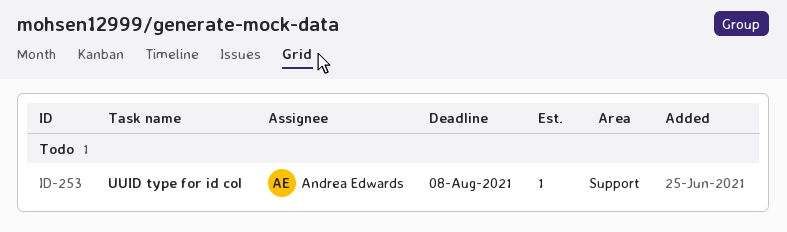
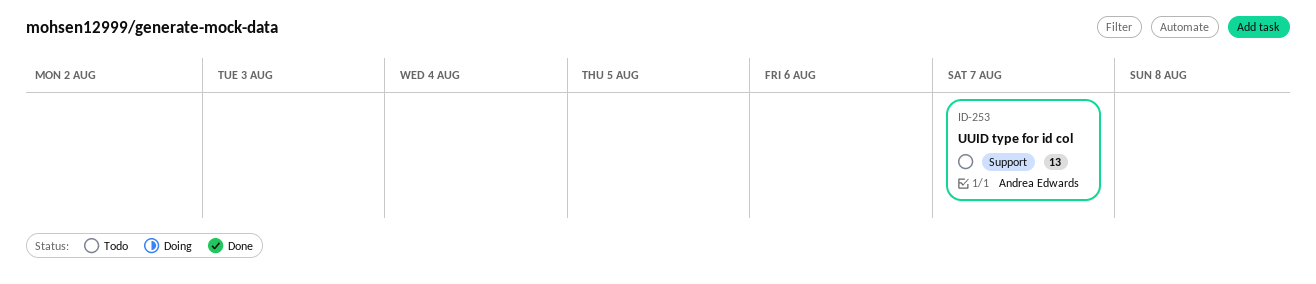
ID-253, estimate: 1 -> 13
ID-253, due: Aug 8 -> Aug 7

